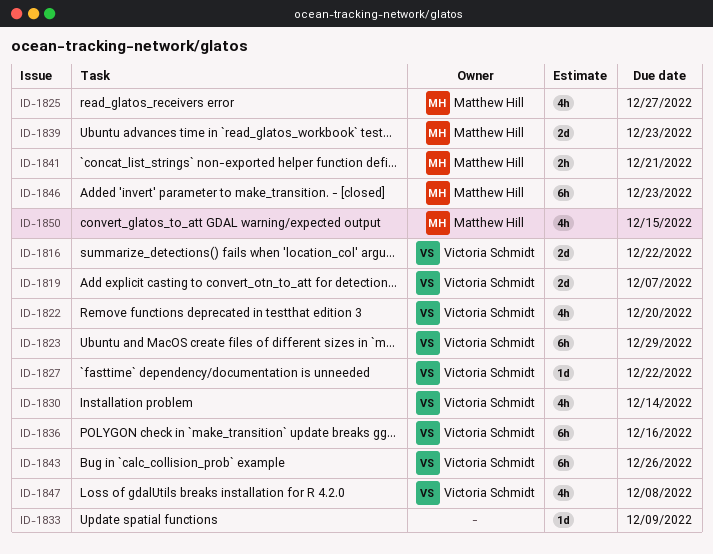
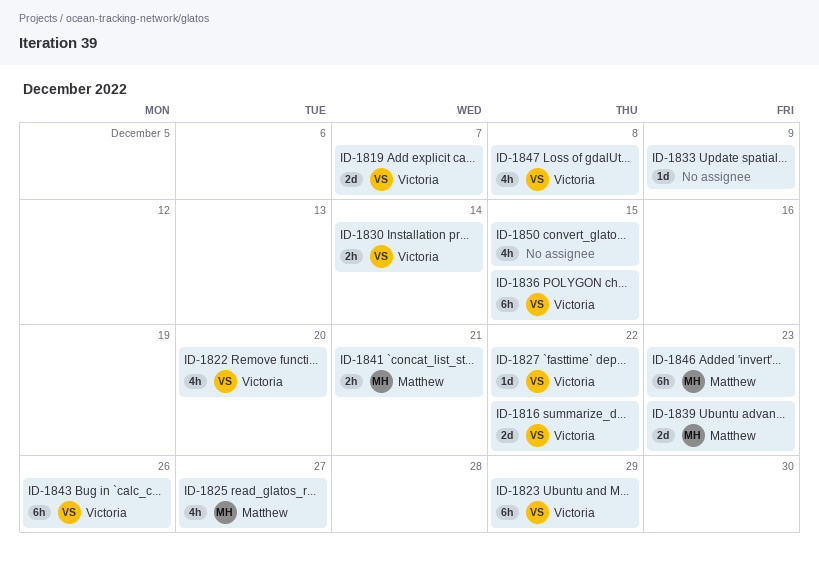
ID-1830, estimate: 4h -> 2h
ID-1836, due: Dec 16 -> Dec 15
ID-1850, owner: Matthew Hill -> none

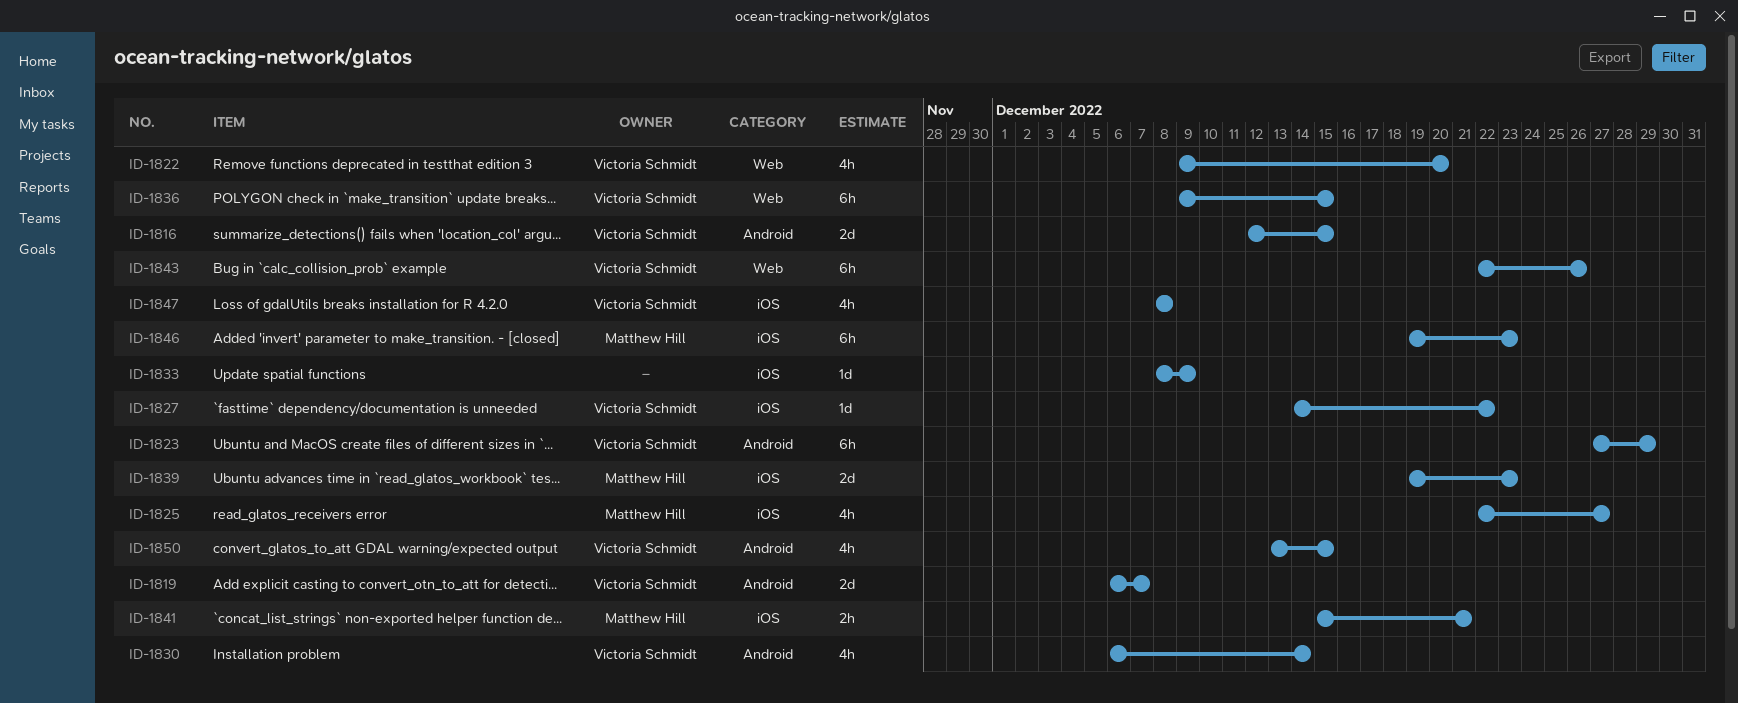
ID-1816, due: Dec 22 -> Dec 15
ID-1830, estimate: 2h -> 4h
ID-1850, owner: none -> Victoria Schmidt

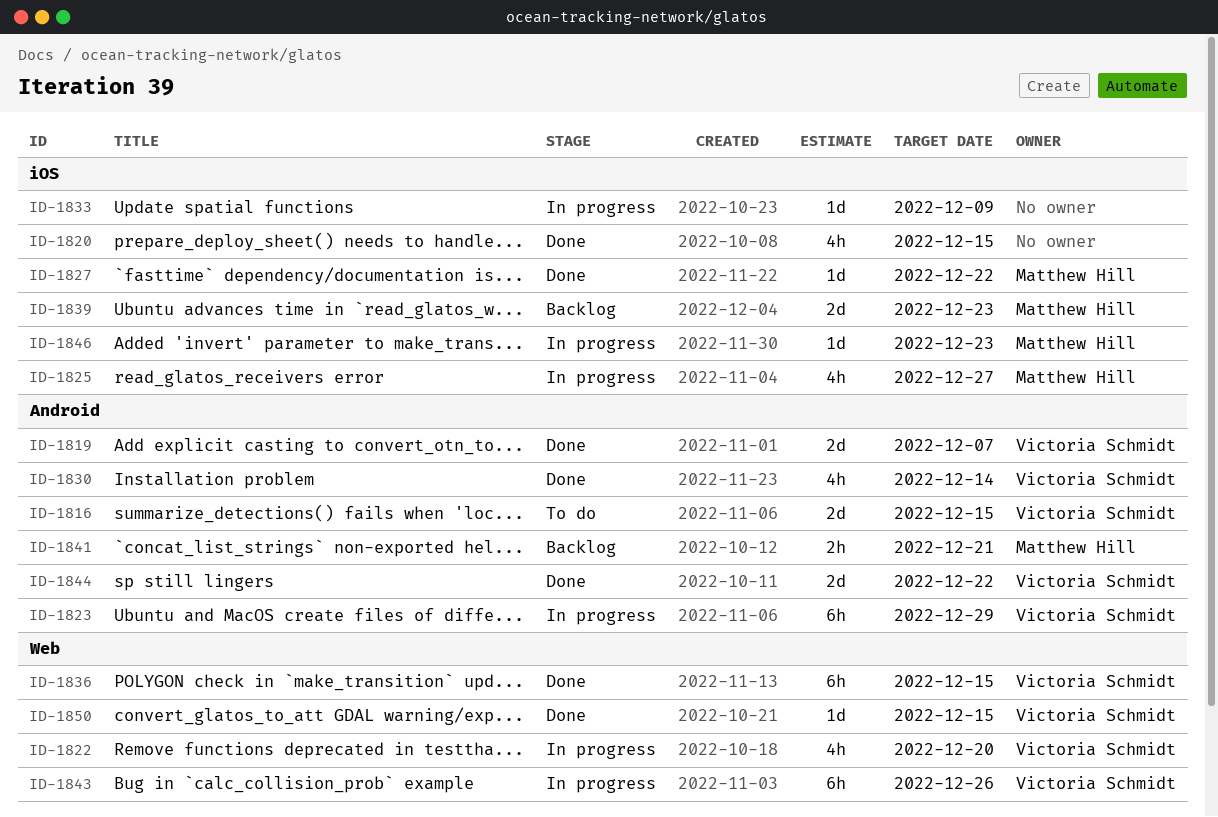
ID-1820: none -> present
ID-1827, owner: Victoria Schmidt -> Matthew Hill
ID-1841, label: iOS -> Android
ID-1844: none -> present
ID-1846, estimate: 6h -> 1d
ID-1847: present -> none
ID-1850, label: Android -> Web
ID-1850, estimate: 4h -> 1d

